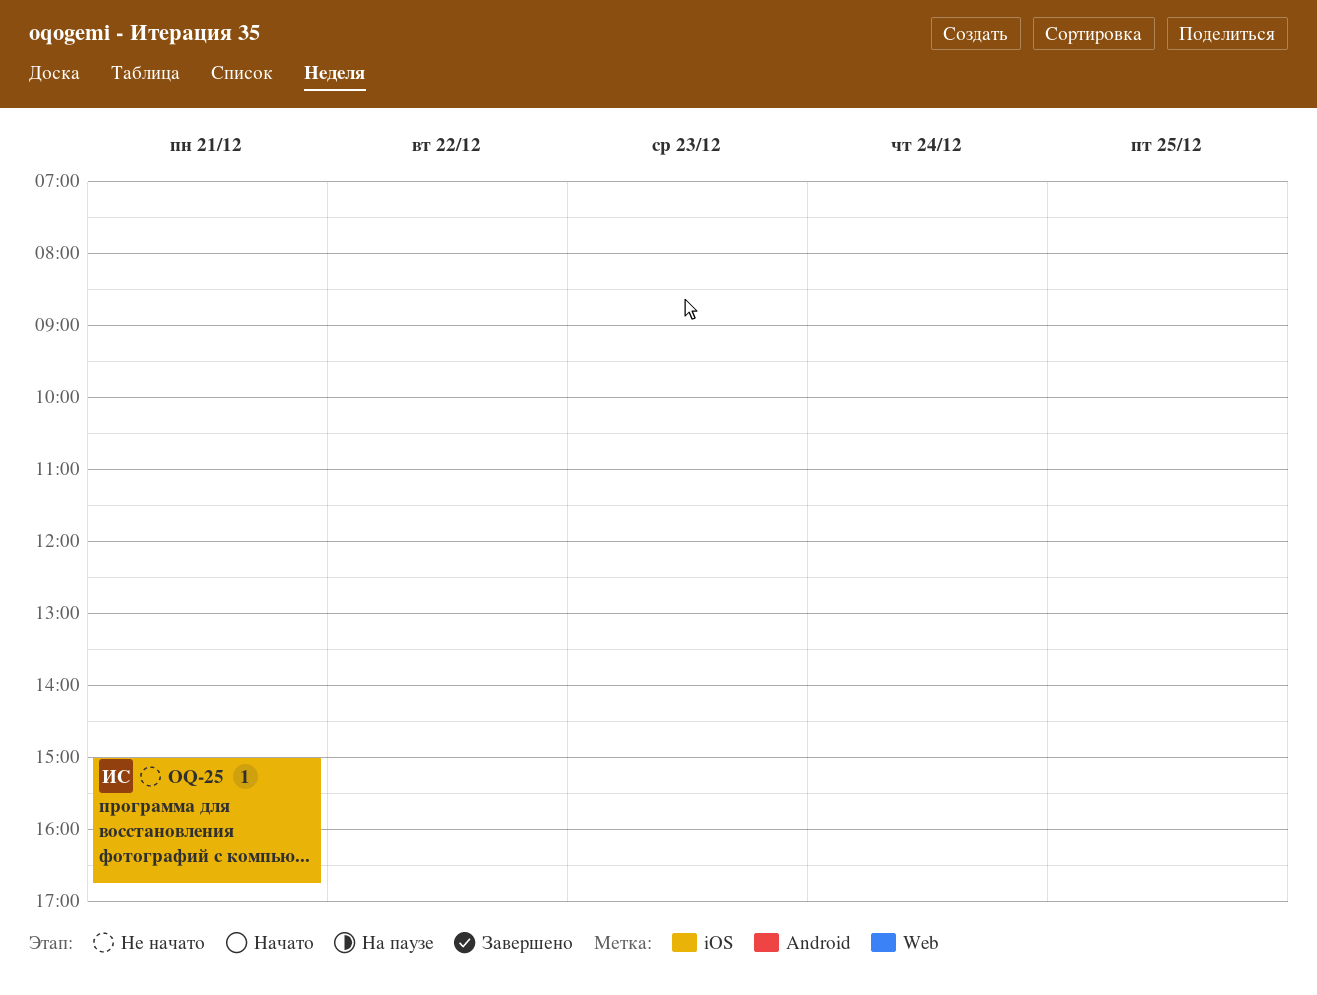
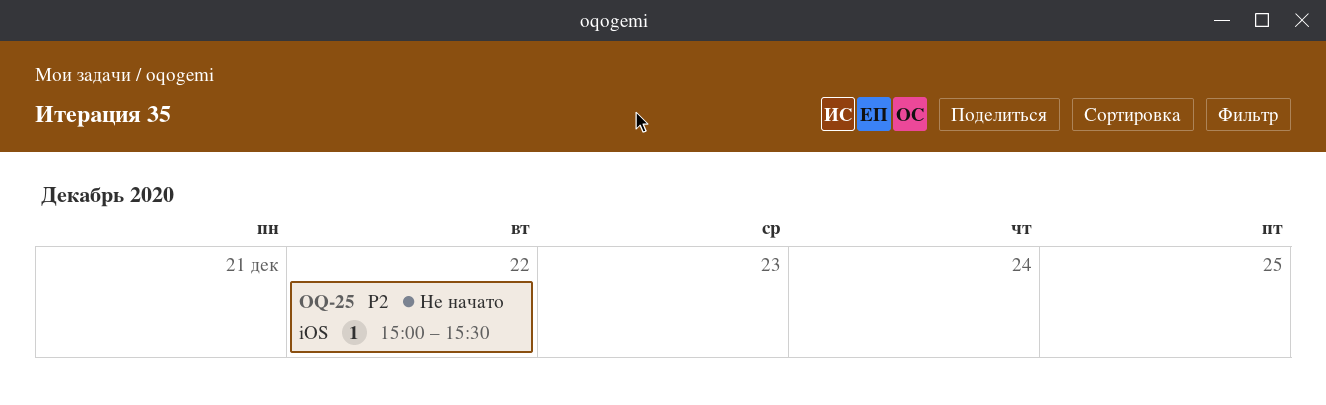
OQ-25, day: Dec 21 -> Dec 22
OQ-25, ends: 16:45 -> 15:30

